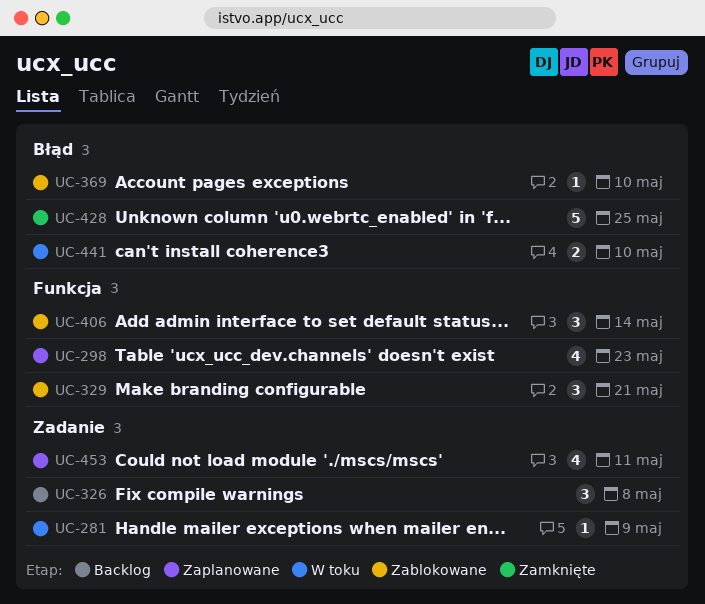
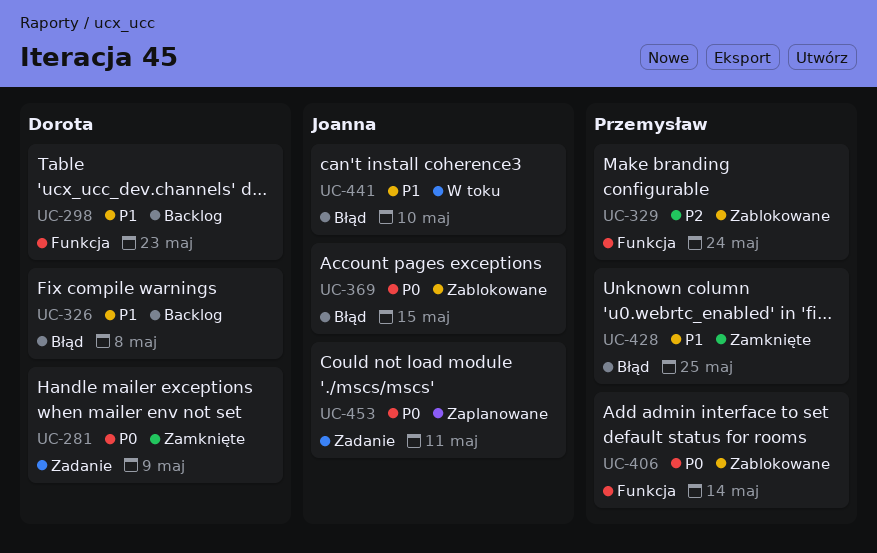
UC-281, status: W toku -> Zamknięte
UC-298, status: Zaplanowane -> Backlog
UC-326, label: Zadanie -> Błąd
UC-329, due: May 21 -> May 24
UC-369, due: May 10 -> May 15

